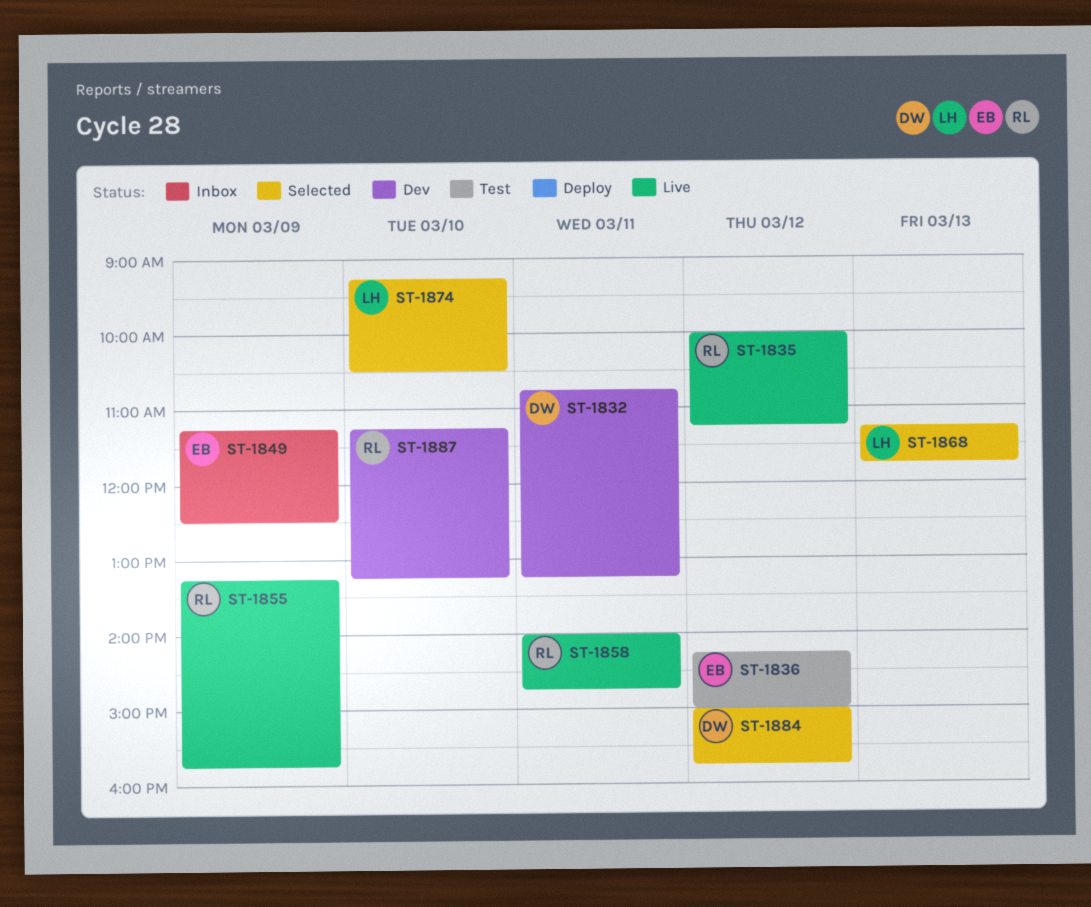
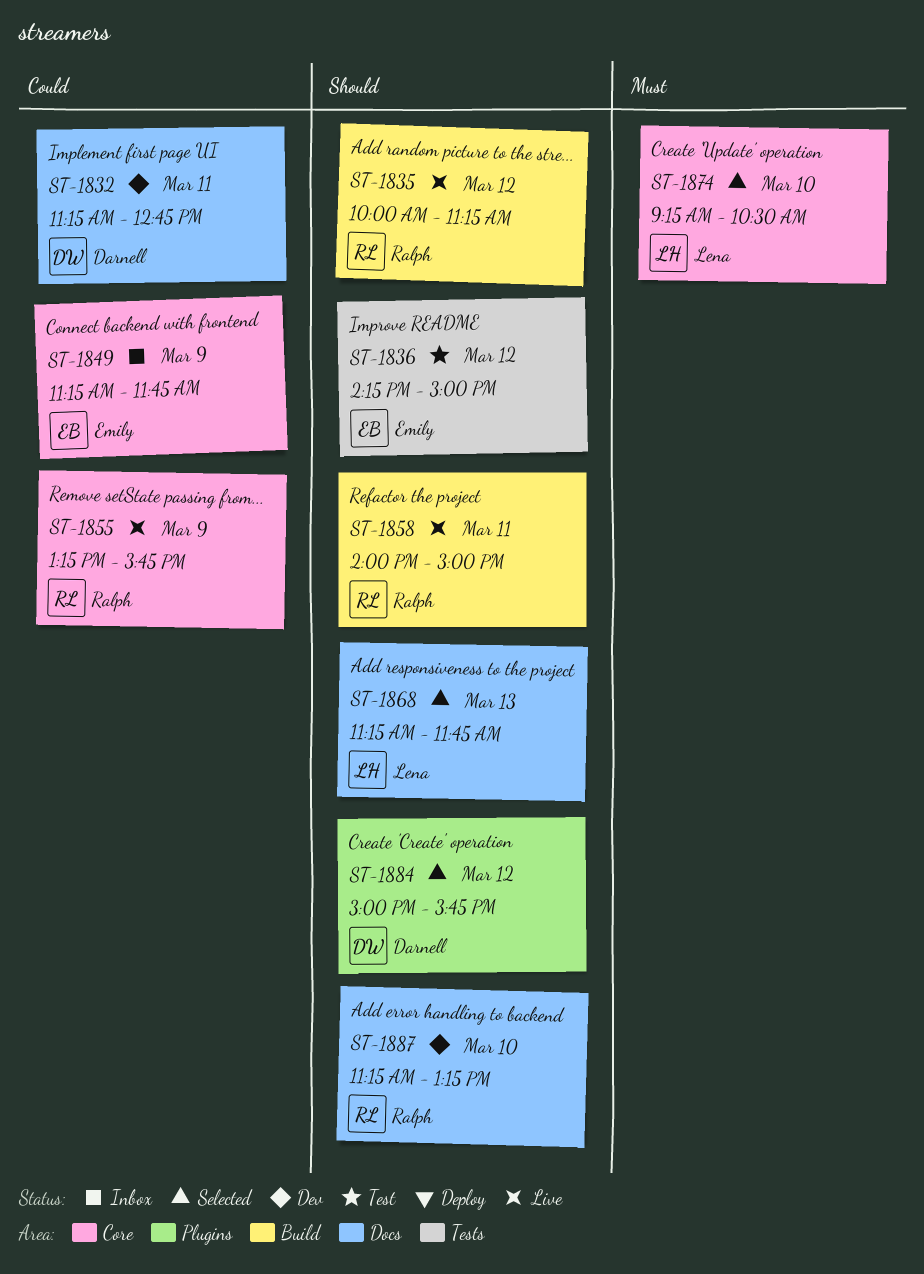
ST-1832, begins: 10:45 -> 11:15
ST-1832, ends: 13:15 -> 12:45
ST-1849, ends: 12:30 -> 11:45
ST-1858, ends: 14:45 -> 15:00

